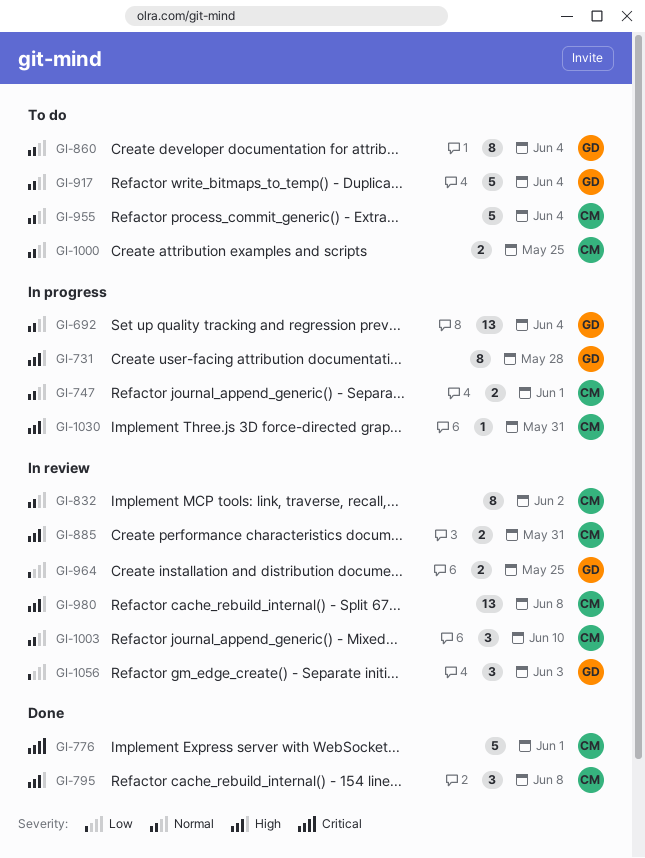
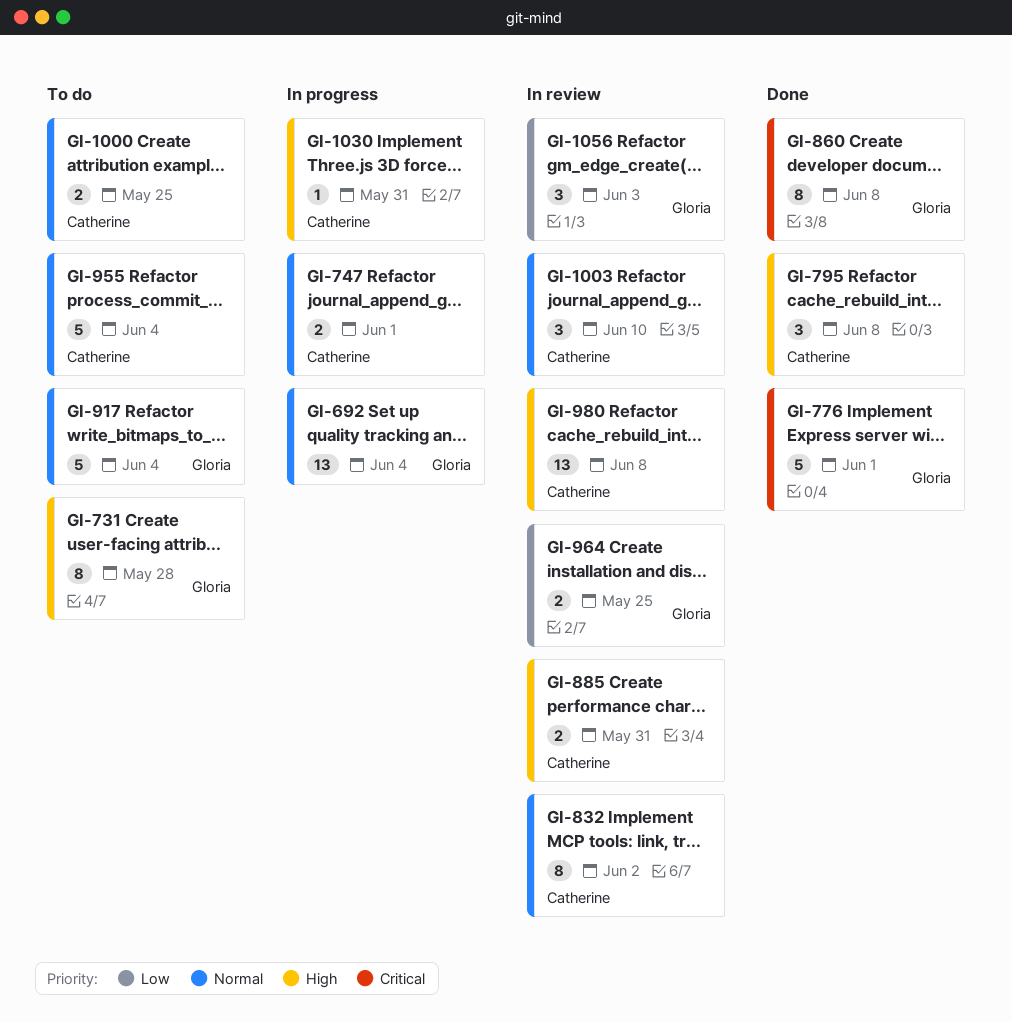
GI-731, status: In progress -> To do
GI-776, owner: Catherine -> Gloria
GI-860, status: To do -> Done
GI-860, priority: Normal -> Critical
GI-860, due: Jun 4 -> Jun 8

